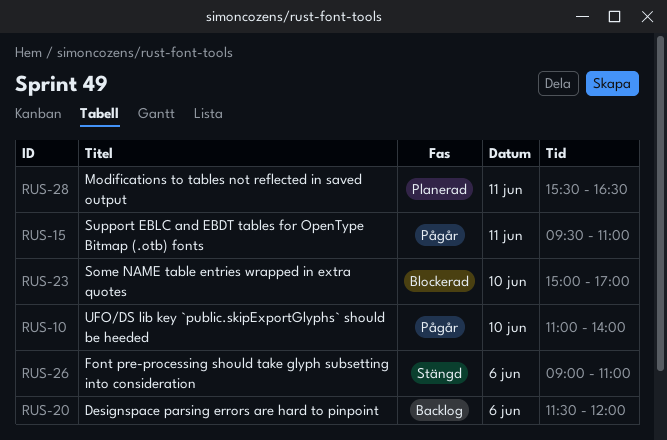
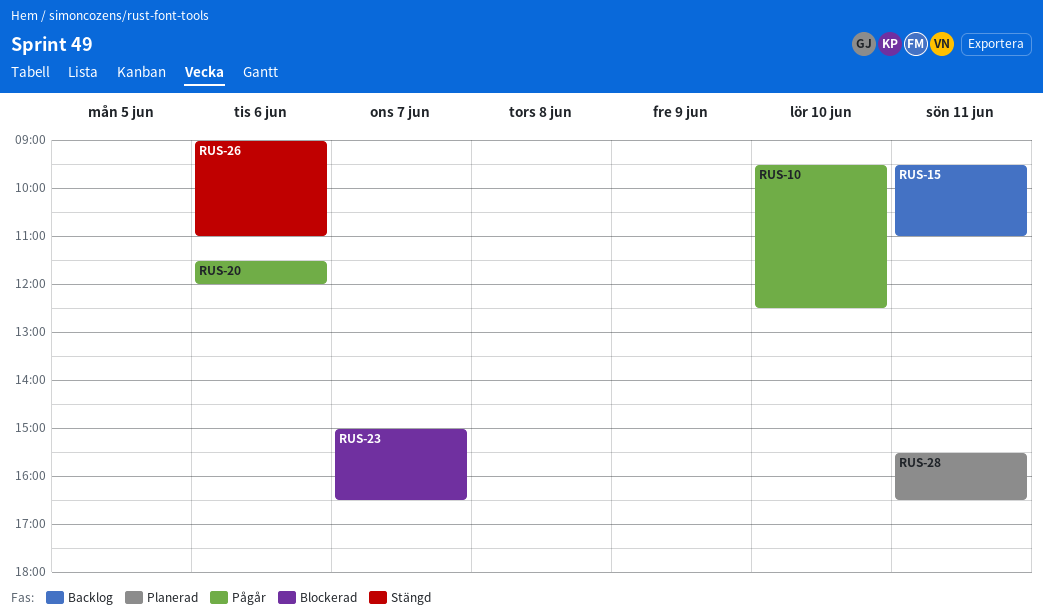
RUS-10, begins: 11:00 -> 09:30
RUS-10, ends: 14:00 -> 12:30
RUS-15, status: Pågår -> Backlog
RUS-20, status: Backlog -> Pågår
RUS-23, day: Jun 10 -> Jun 7
RUS-23, ends: 17:00 -> 16:30

